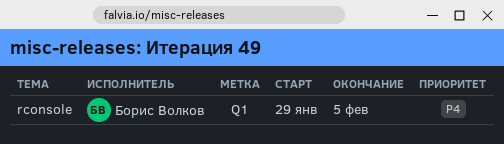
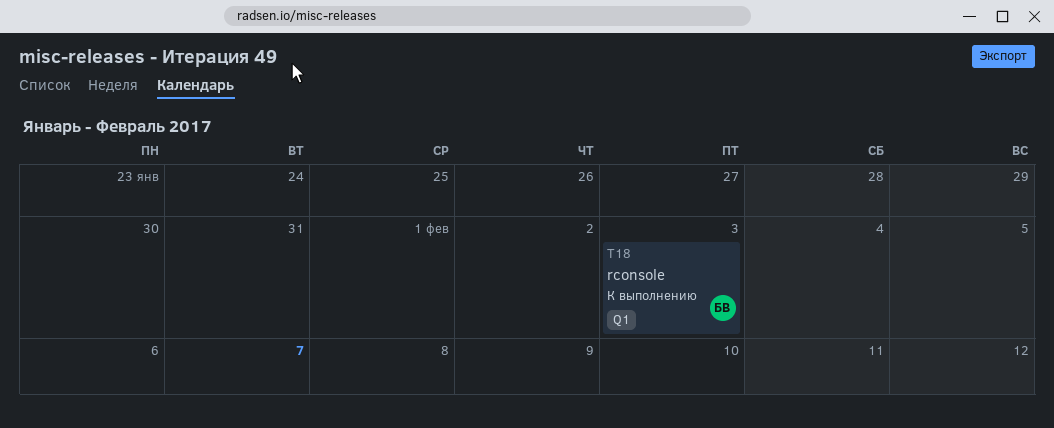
rconsole, due: Feb 5 -> Feb 3

